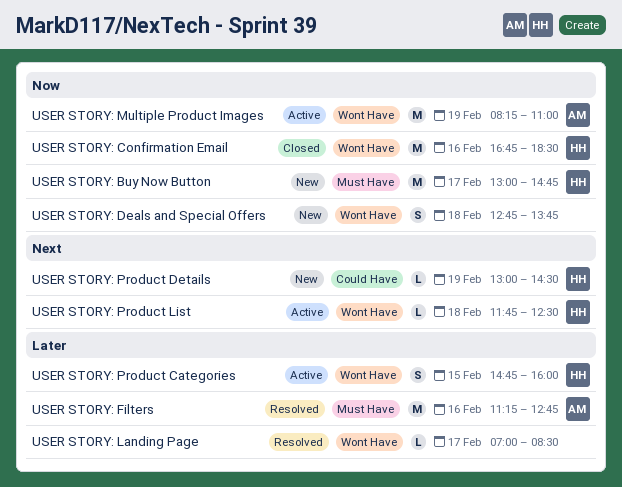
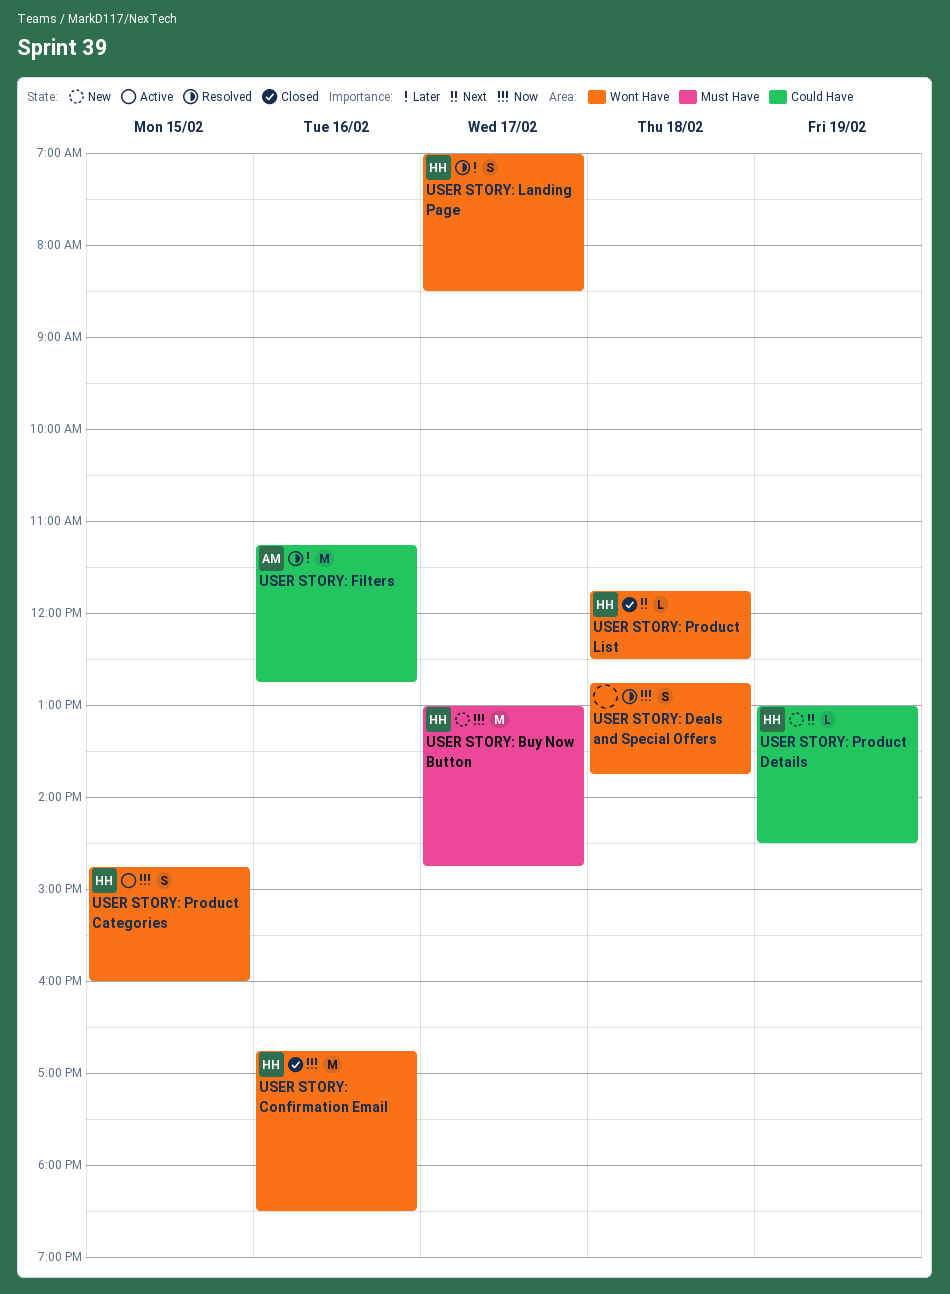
USER STORY: Deals and Special Offers, status: New -> Resolved
USER STORY: Filters, label: Must Have -> Could Have
USER STORY: Landing Page, owner: none -> HH
USER STORY: Landing Page, estimate: L -> S
USER STORY: Multiple Product Images: present -> none
USER STORY: Product Categories, priority: Later -> Now
USER STORY: Product List, status: Active -> Closed

